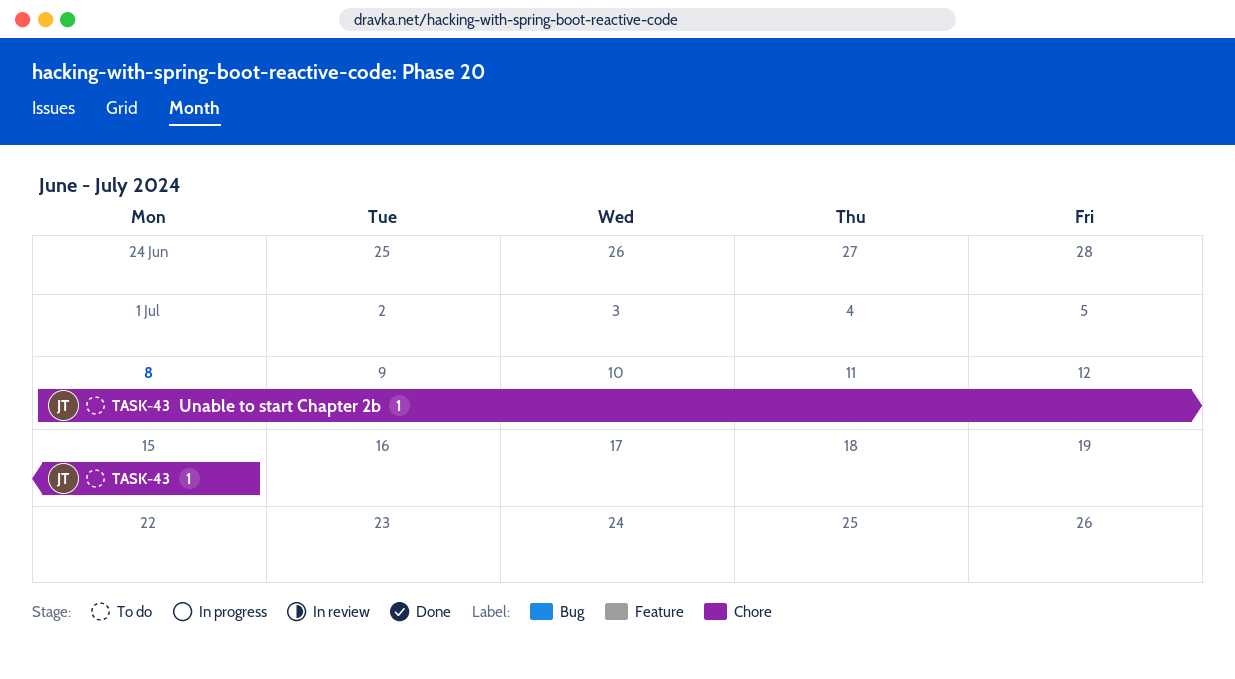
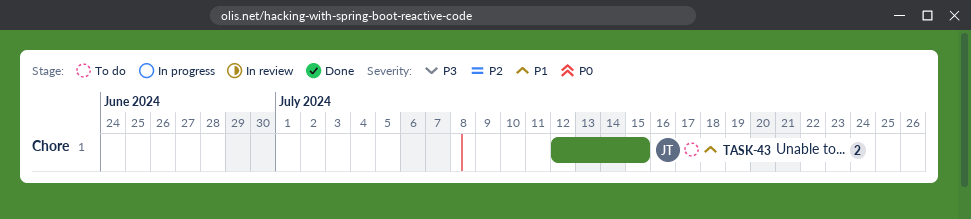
TASK-43, estimate: 1 -> 2
TASK-43, start: Jul 8 -> Jul 12

